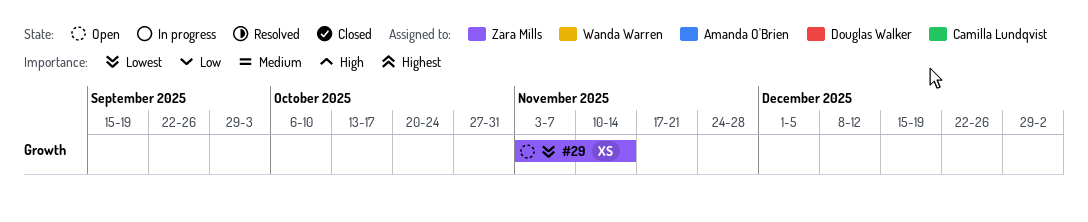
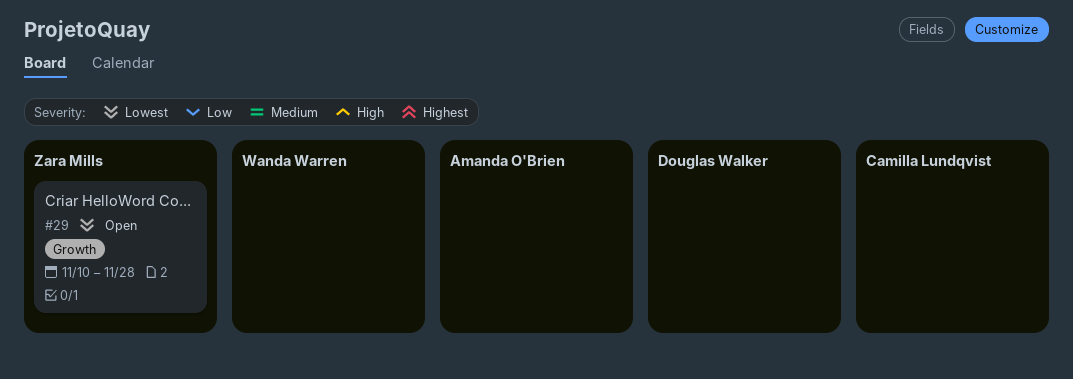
#29, start: Nov 3 -> Nov 10
#29, due: Nov 14 -> Nov 28

